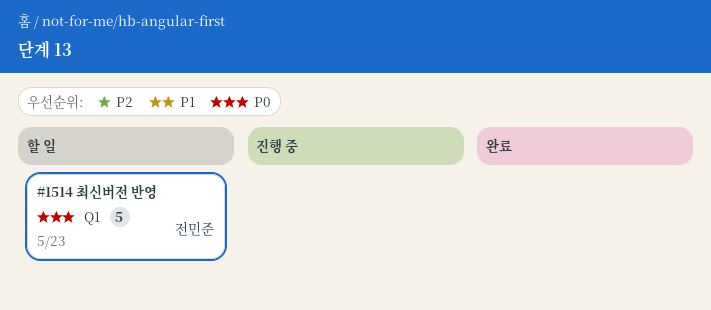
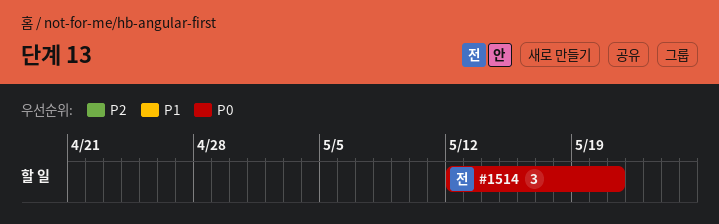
#1514, estimate: 5 -> 3
#1514, due: May 23 -> May 21

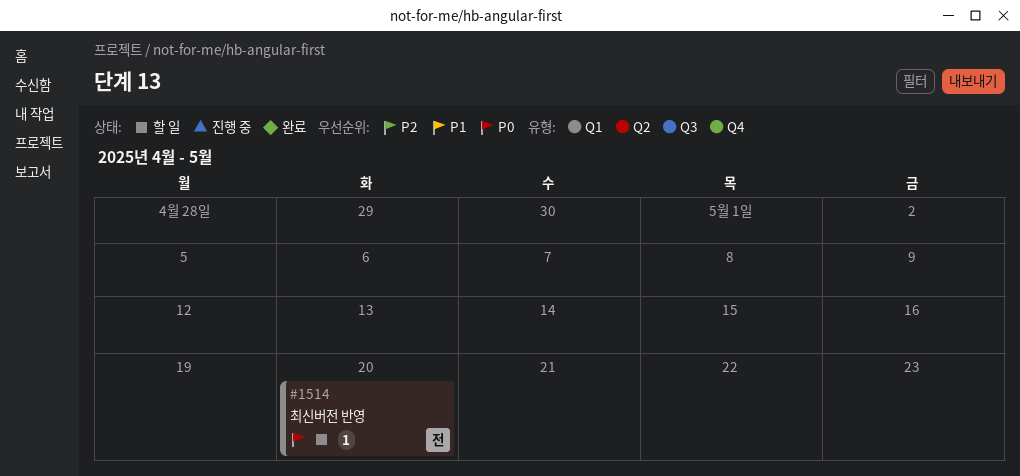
#1514, estimate: 3 -> 1
#1514, due: May 21 -> May 20

